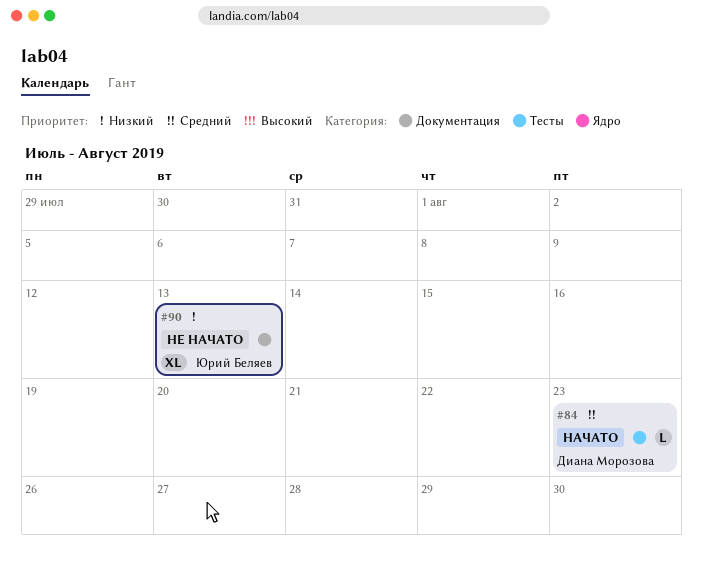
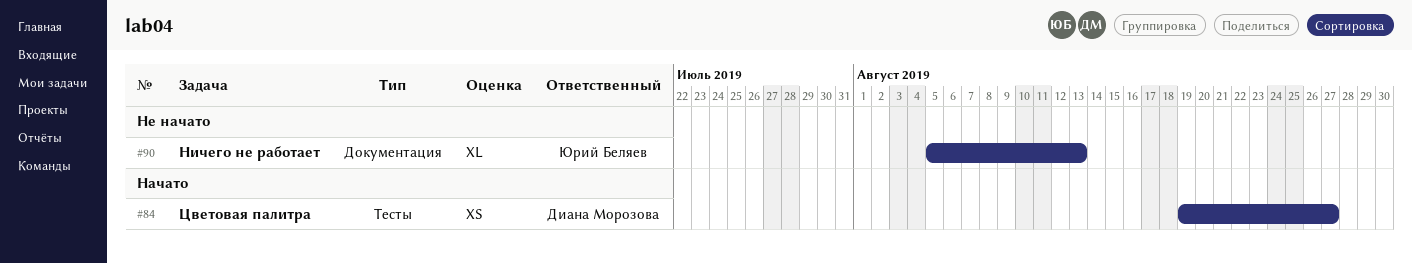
#84, estimate: L -> XS
#84, due: Aug 23 -> Aug 27

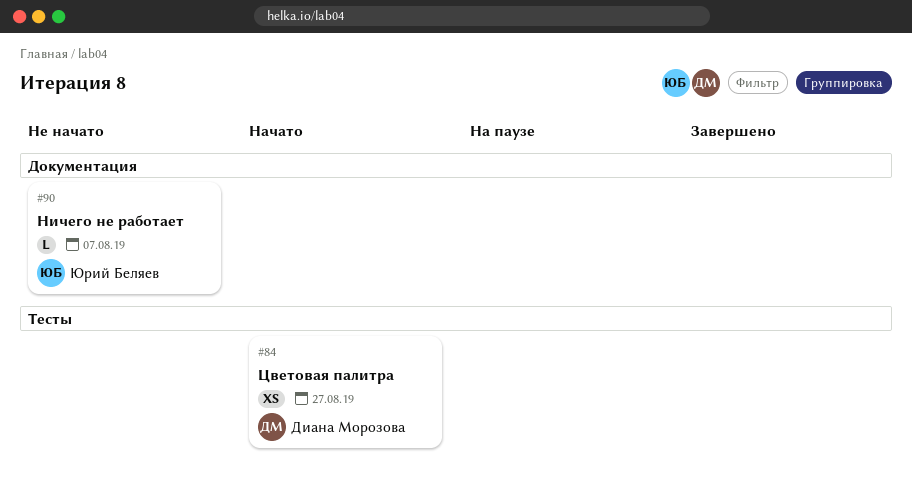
#90, estimate: XL -> L
#90, due: Aug 13 -> Aug 7

